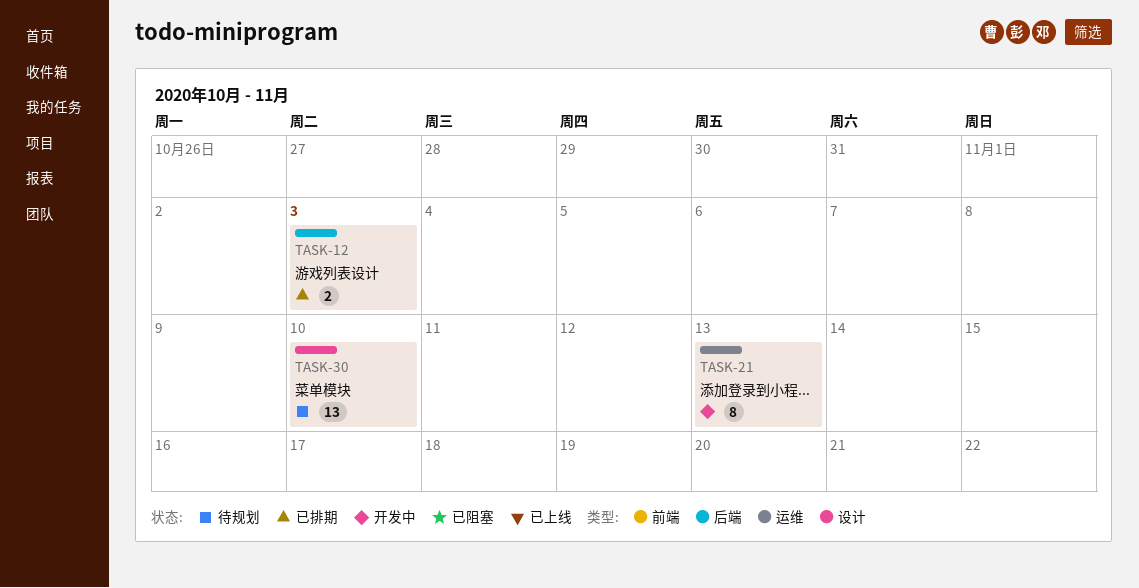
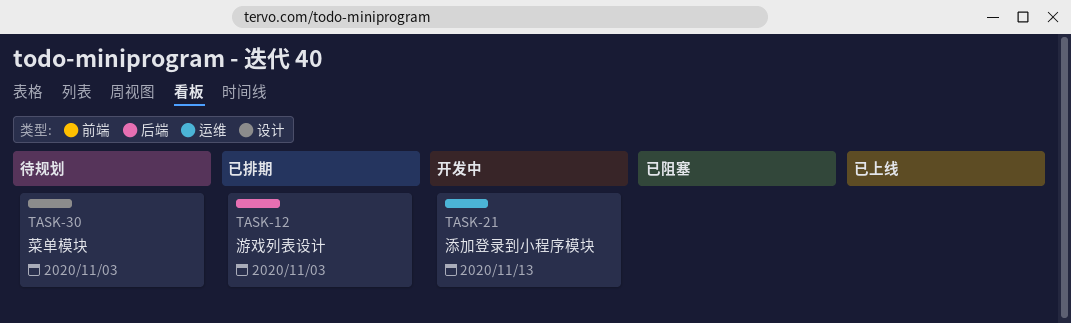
TASK-30, due: Nov 10 -> Nov 3

